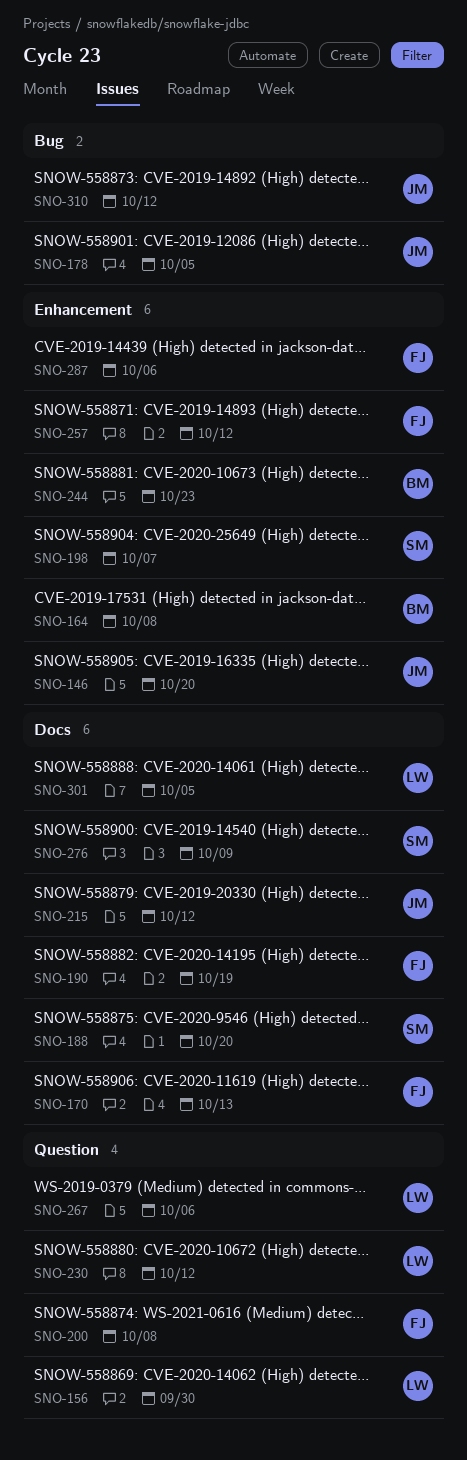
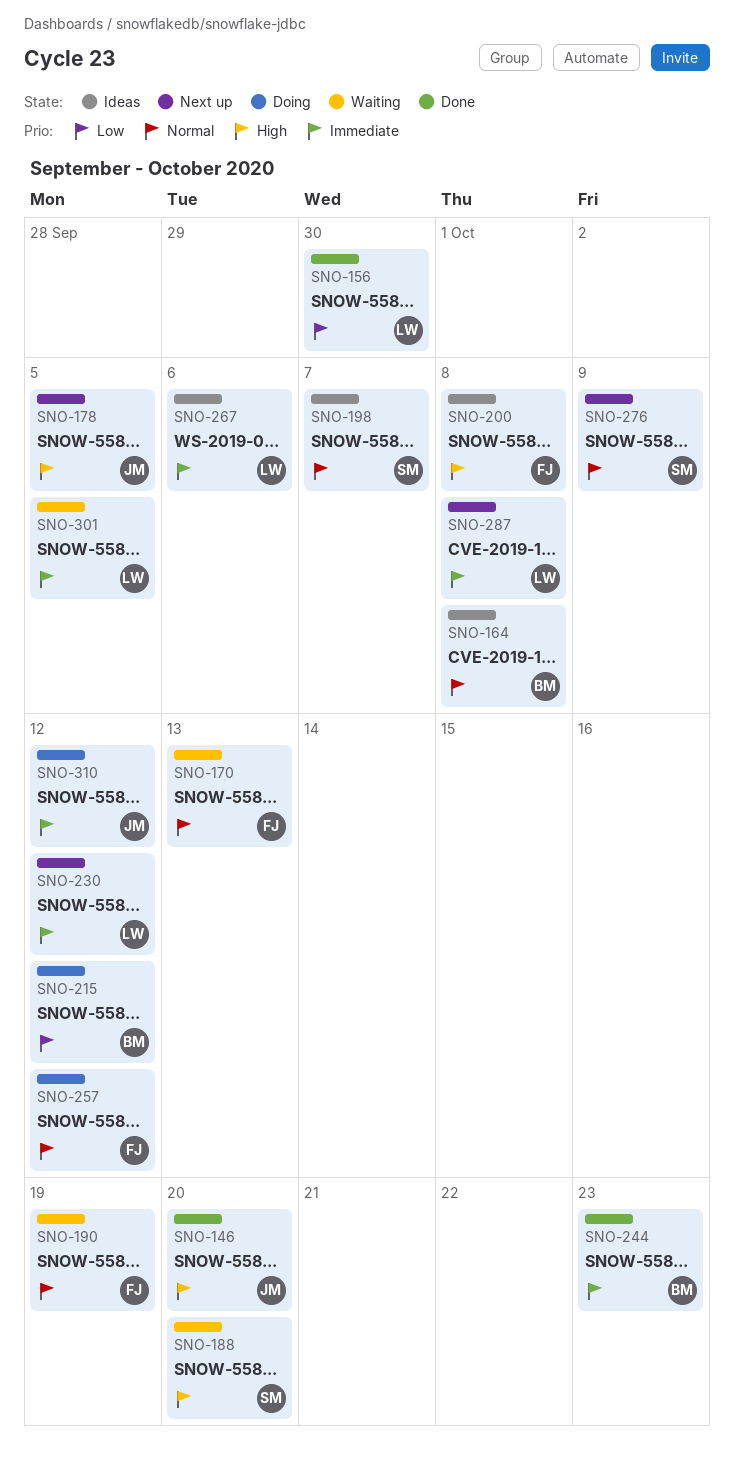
SNO-215, owner: JM -> BM
SNO-287, owner: FJ -> LW
SNO-287, due: Oct 6 -> Oct 8

